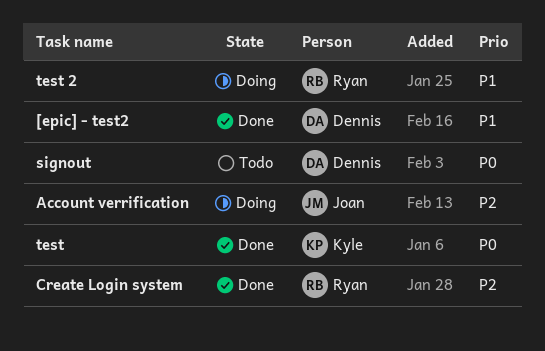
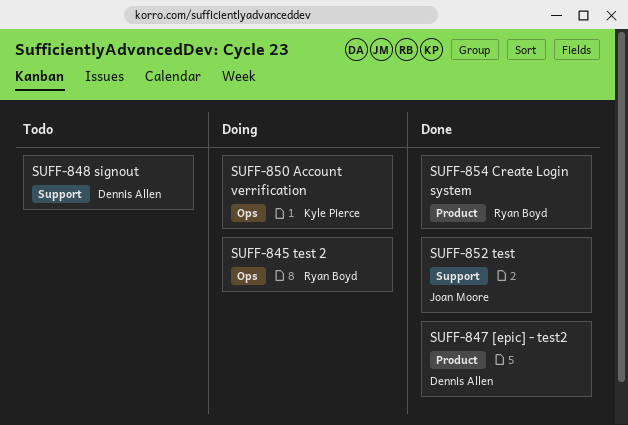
Account verrification, owner: Joan Moore -> Kyle Pierce
test, owner: Kyle Pierce -> Joan Moore

